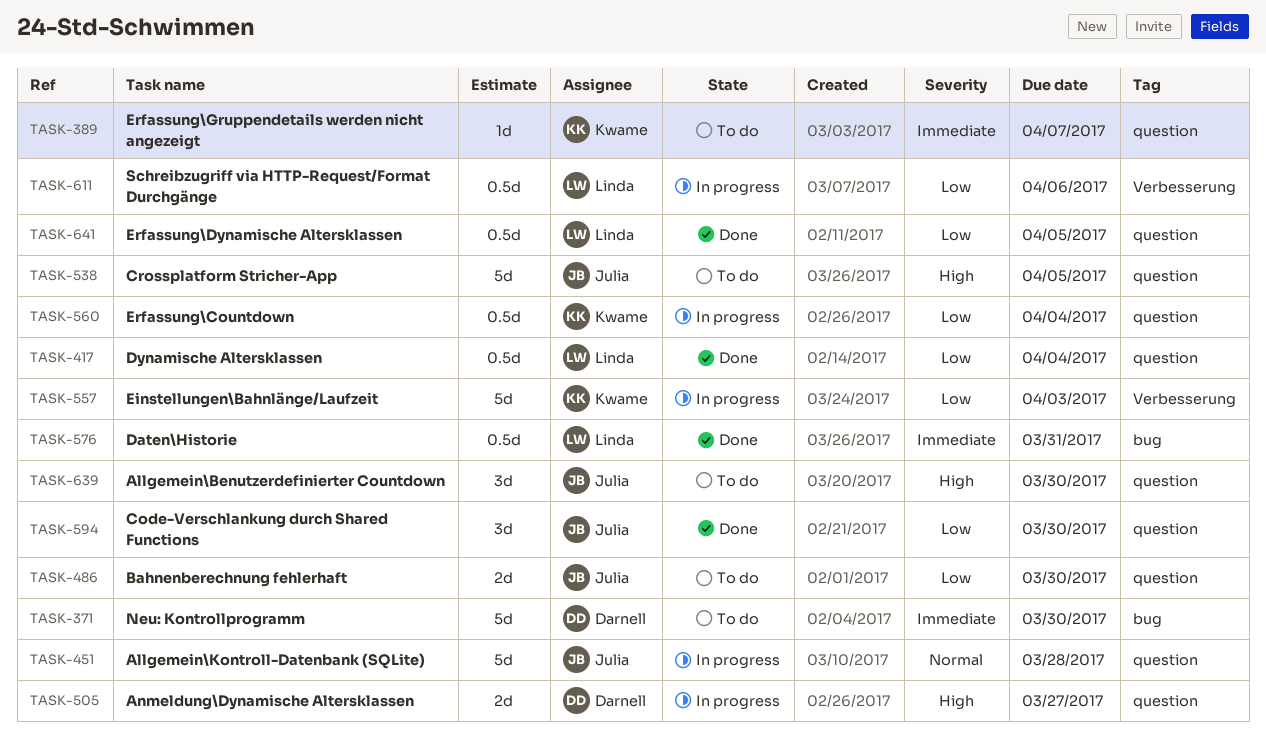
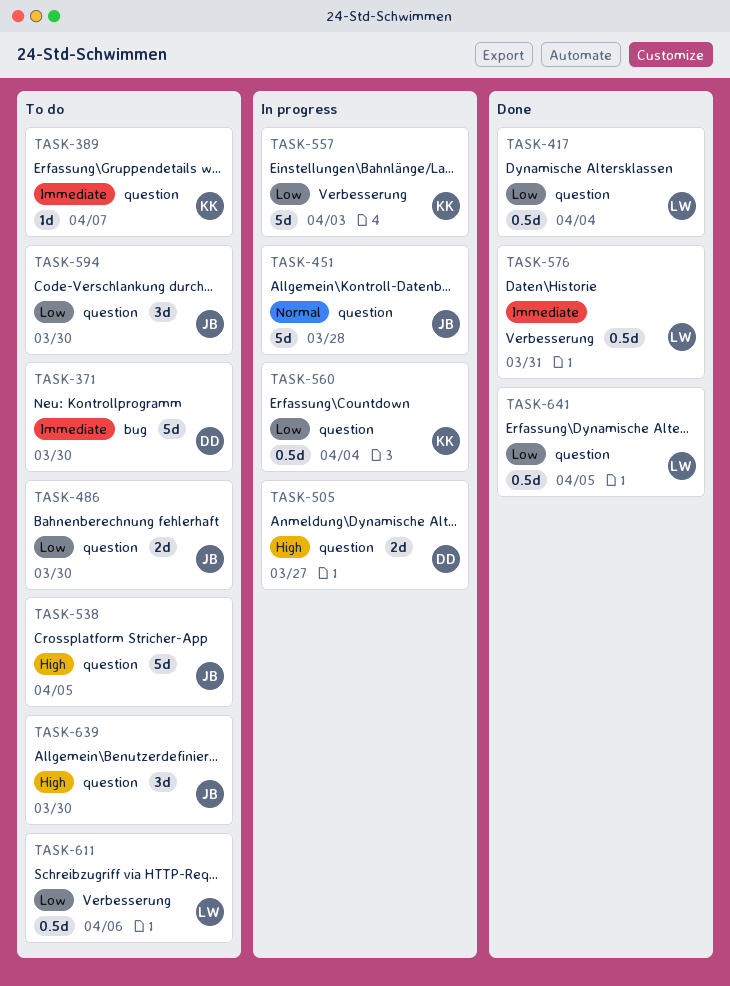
TASK-576, label: bug -> Verbesserung
TASK-594, status: Done -> To do
TASK-611, status: In progress -> To do

